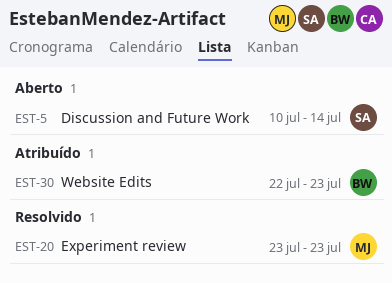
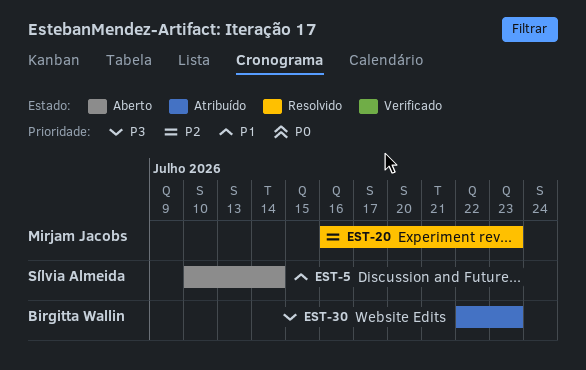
EST-20, start: Jul 23 -> Jul 16

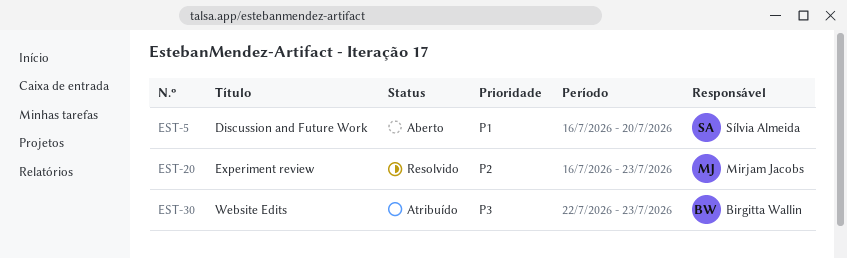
EST-5, start: Jul 10 -> Jul 16
EST-5, due: Jul 14 -> Jul 20

